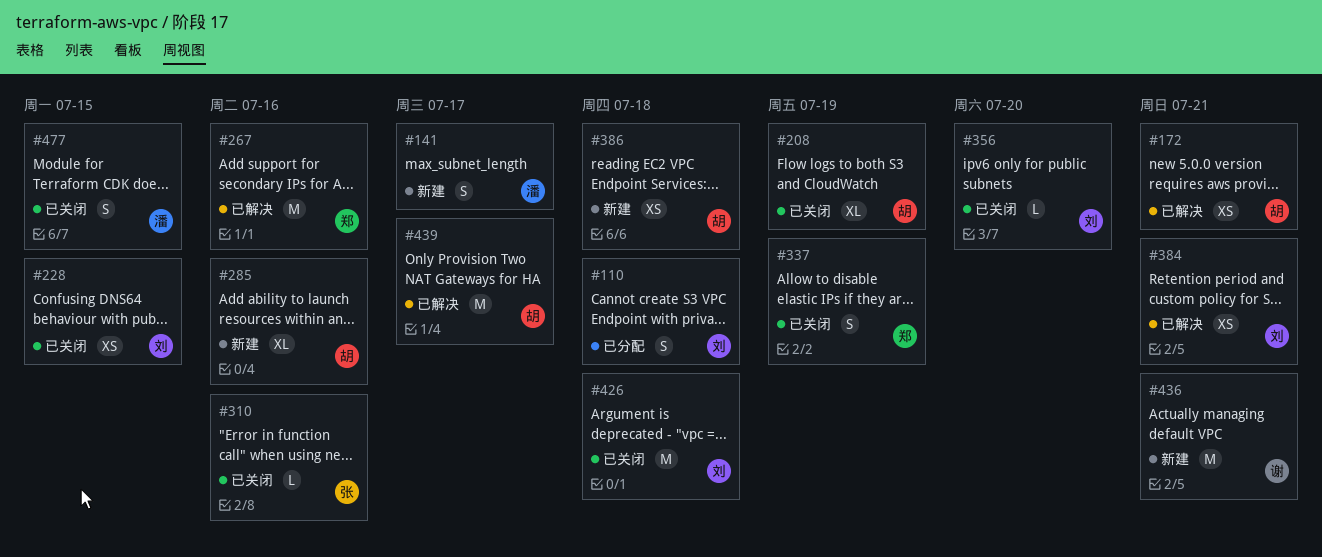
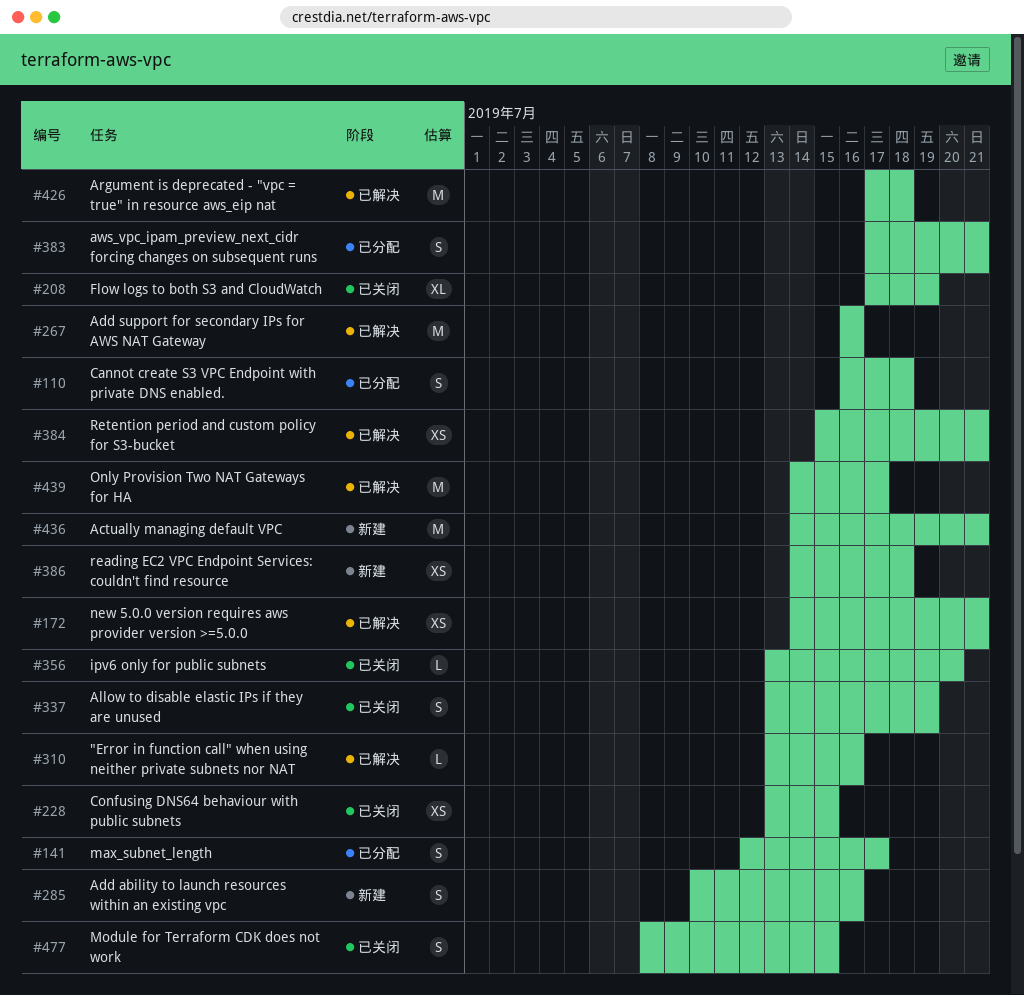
#141, status: 新建 -> 已分配
#285, estimate: XL -> S
#310, status: 已关闭 -> 已解决
#383: none -> present
#426, status: 已关闭 -> 已解决

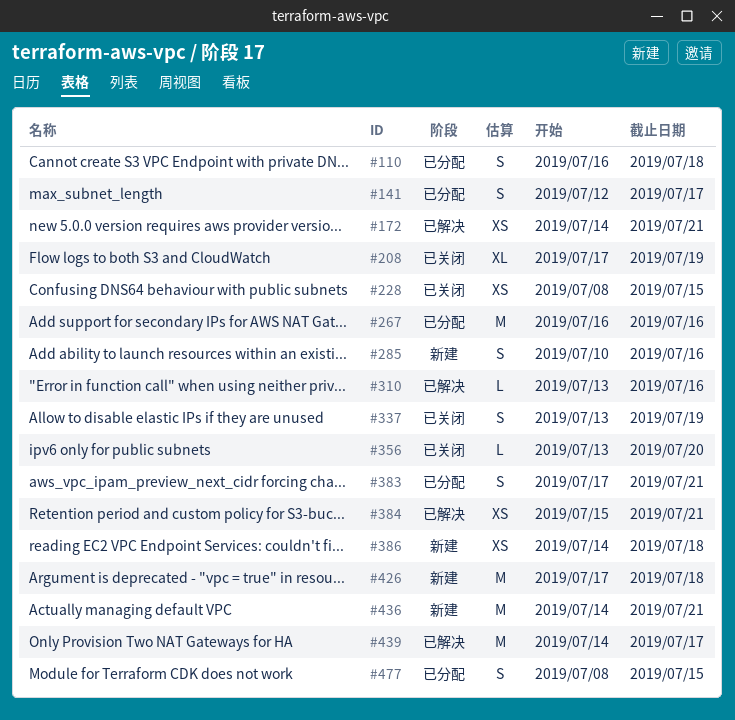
#228, start: Jul 13 -> Jul 8
#267, status: 已解决 -> 已分配
#426, status: 已解决 -> 新建
#477, status: 已关闭 -> 已分配

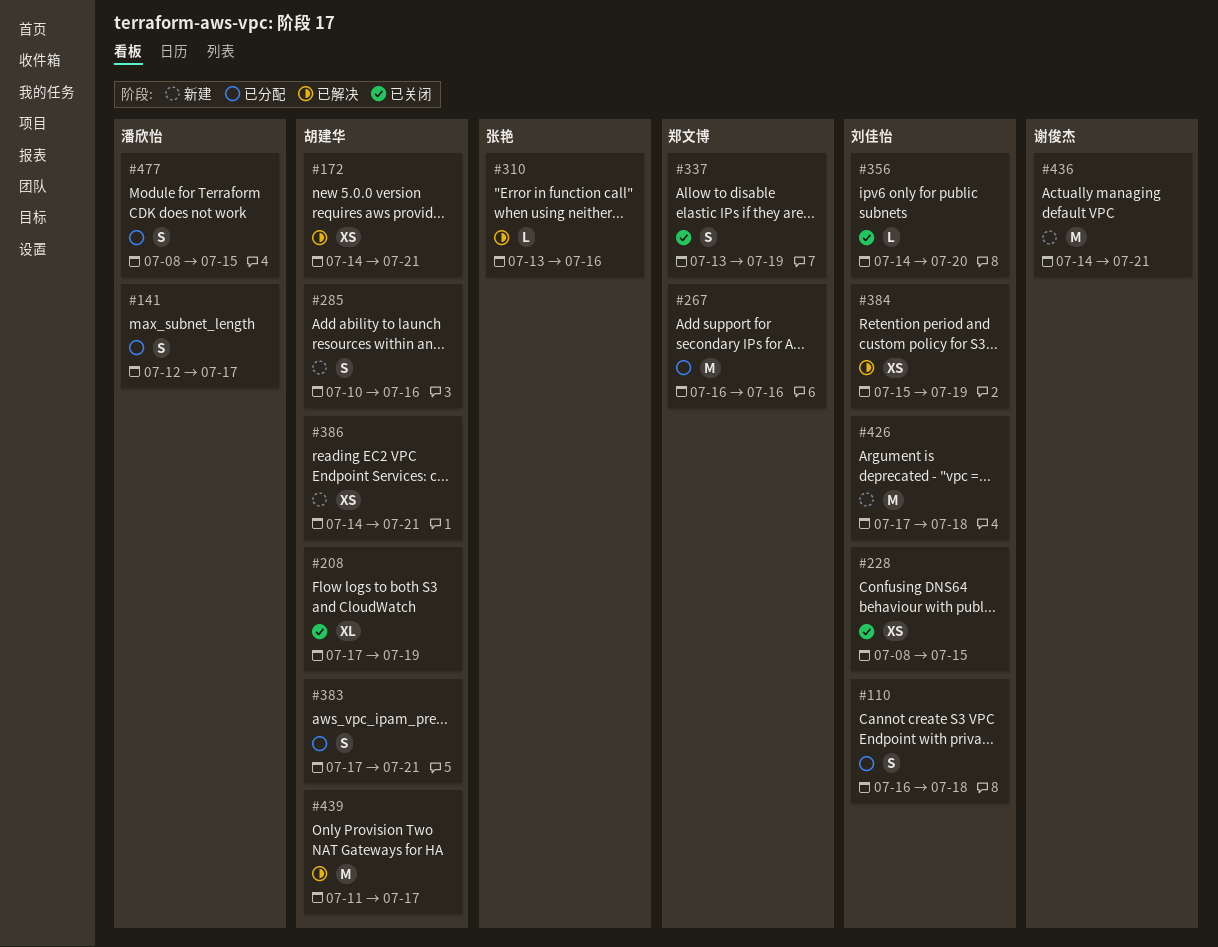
#356, start: Jul 13 -> Jul 14
#384, due: Jul 21 -> Jul 19
#386, due: Jul 18 -> Jul 21
#439, start: Jul 14 -> Jul 11

